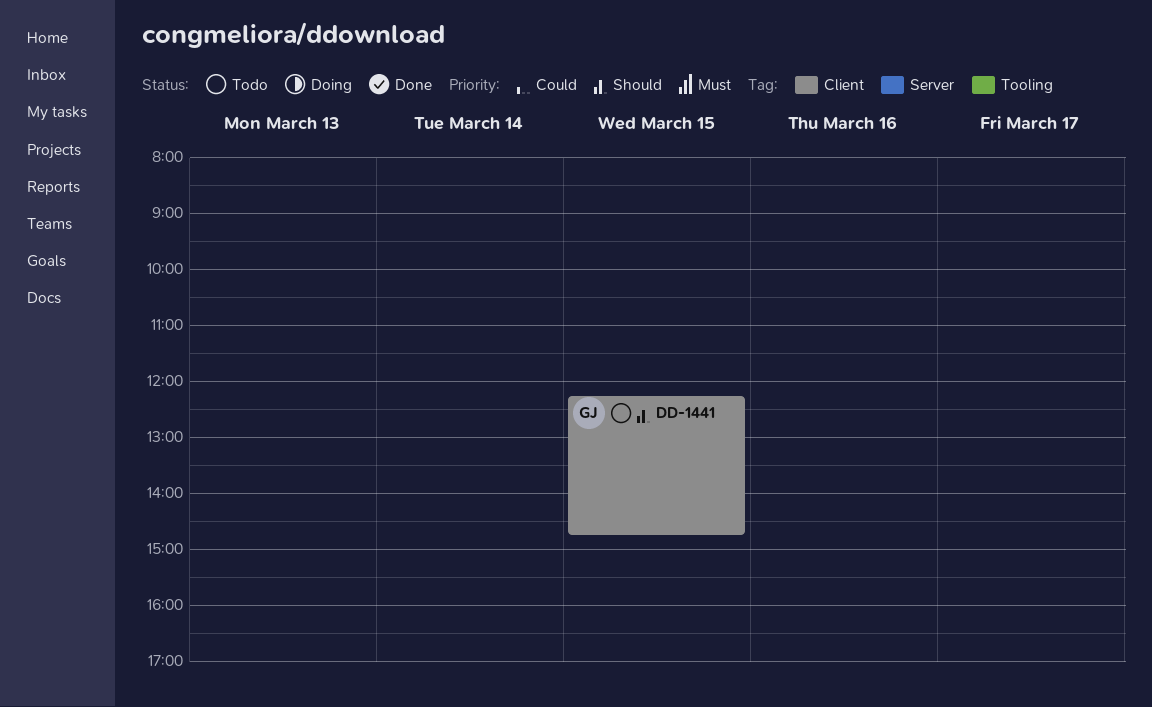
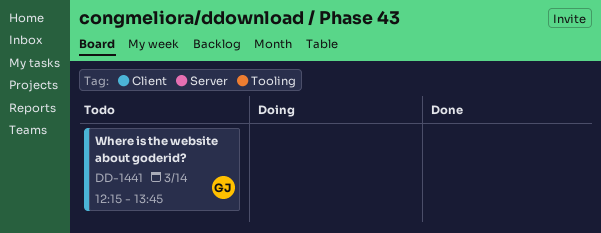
DD-1441, day: Mar 15 -> Mar 14
DD-1441, ends: 14:45 -> 13:45

